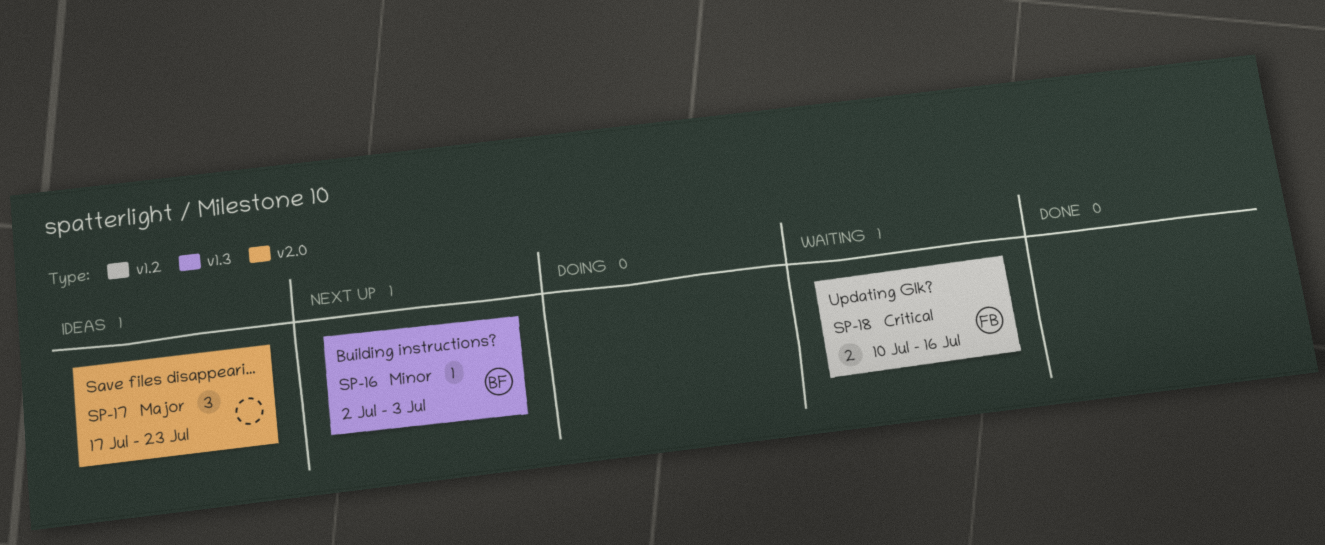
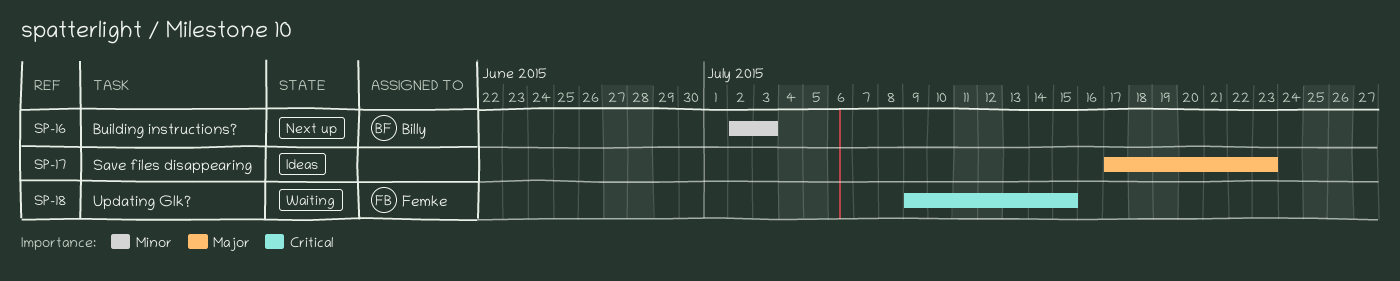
SP-18, start: Jul 10 -> Jul 9
SP-18, due: Jul 16 -> Jul 15

